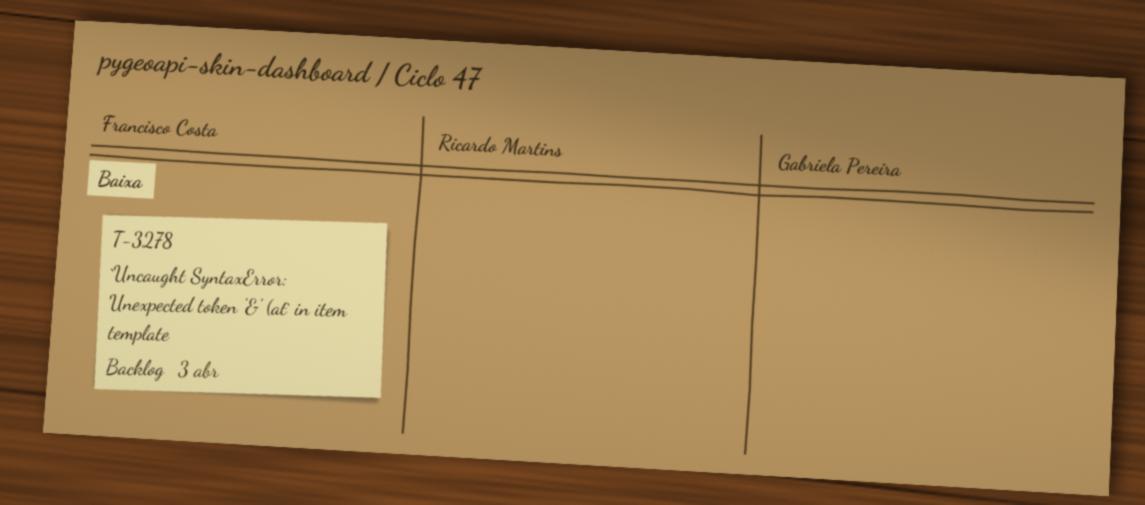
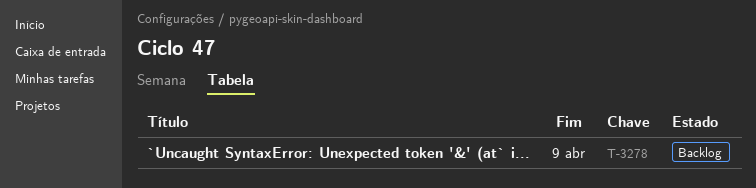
T-3278, due: Apr 3 -> Apr 9

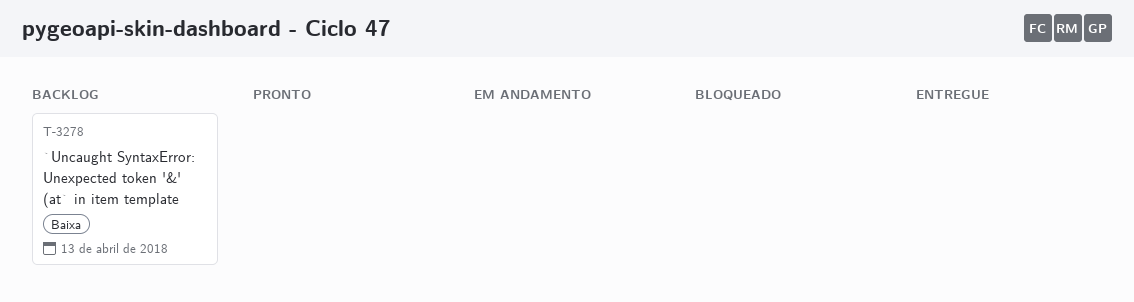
T-3278, due: Apr 9 -> Apr 13

